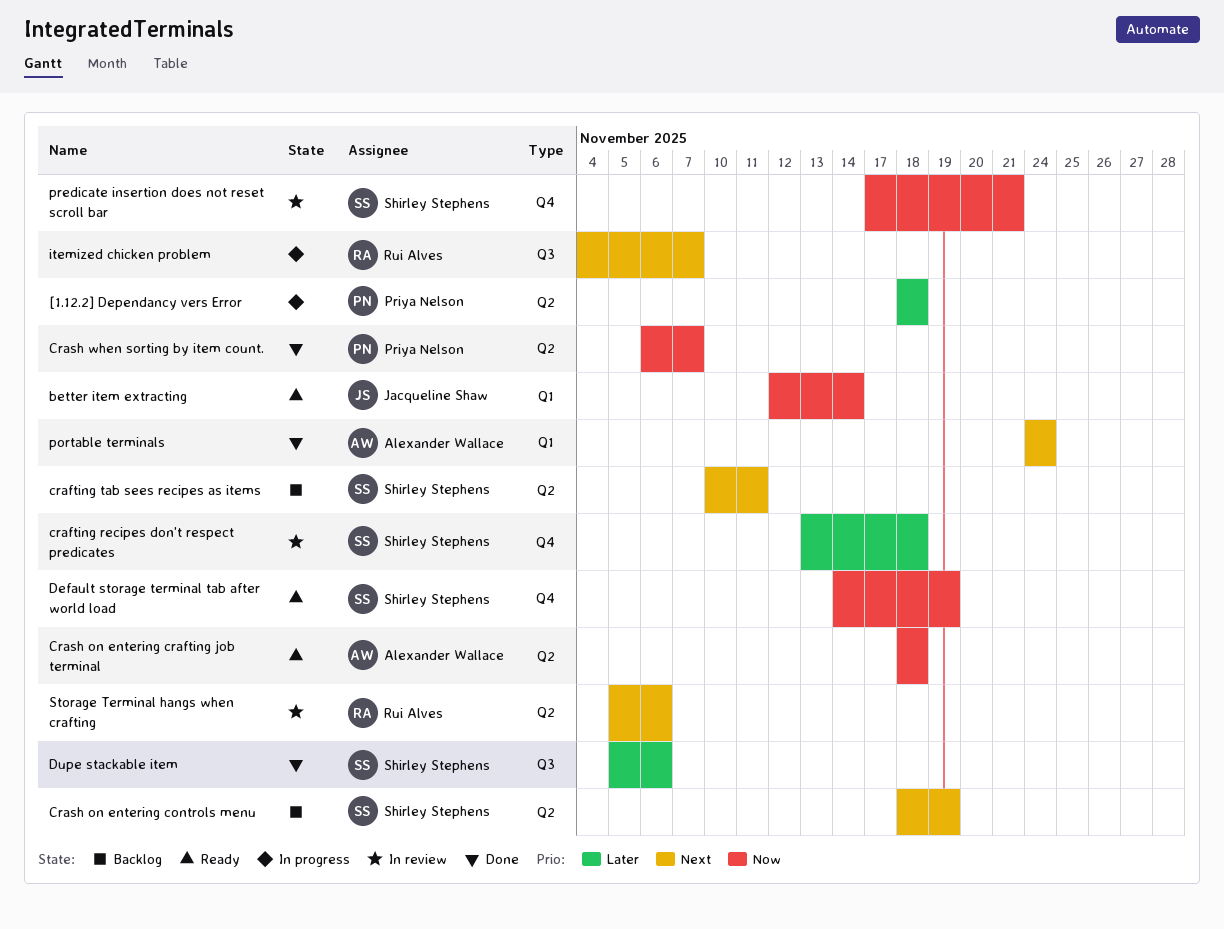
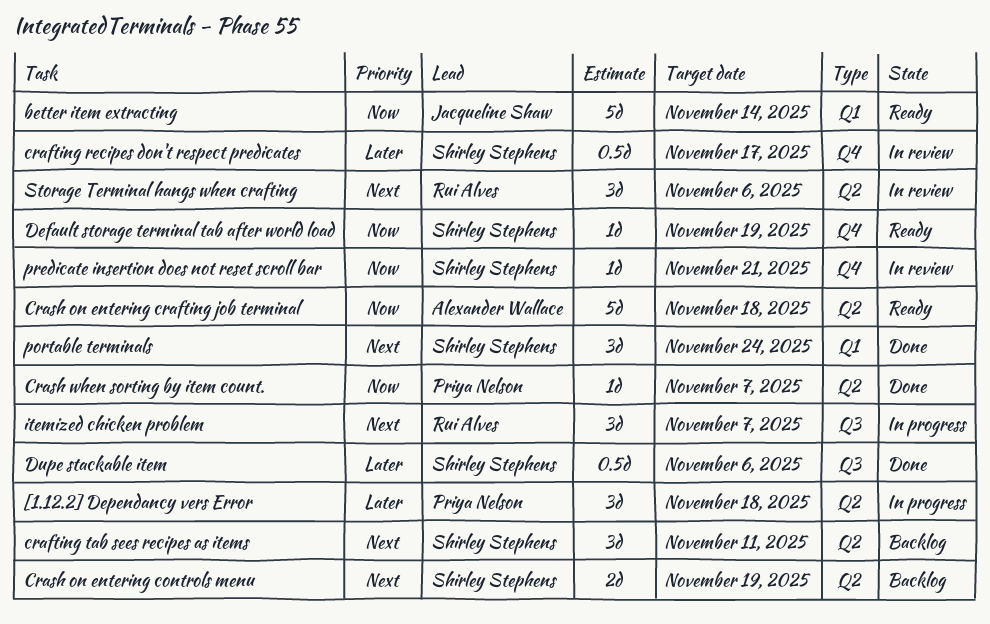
crafting recipes don't respect predicates, due: Nov 18 -> Nov 17
portable terminals, owner: Alexander Wallace -> Shirley Stephens

